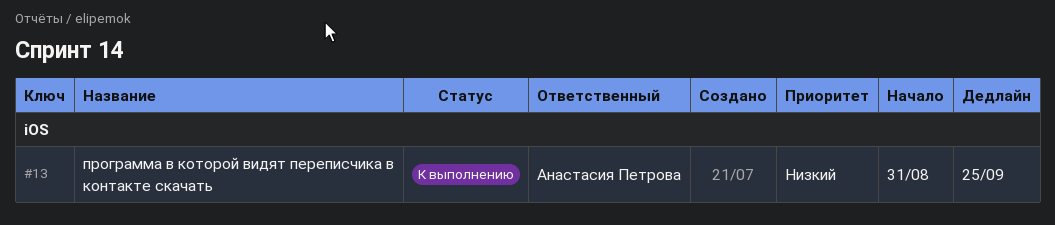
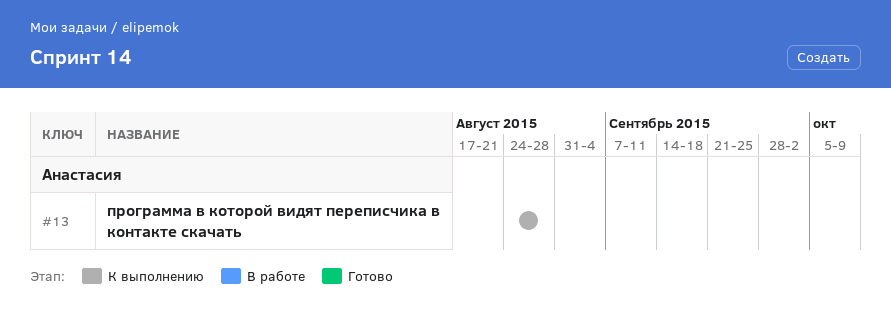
#13, start: Aug 31 -> Aug 24
#13, due: Sep 25 -> Aug 28

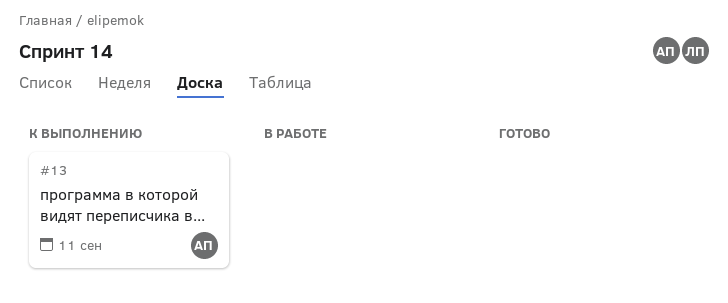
#13, due: Aug 28 -> Sep 11

